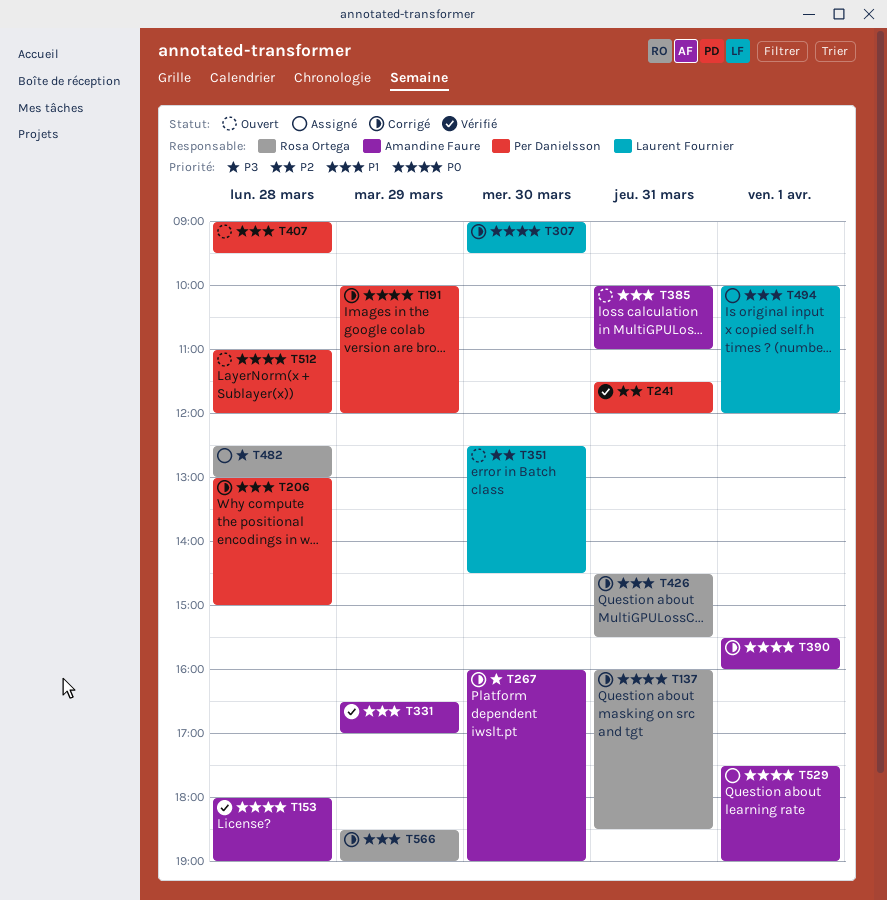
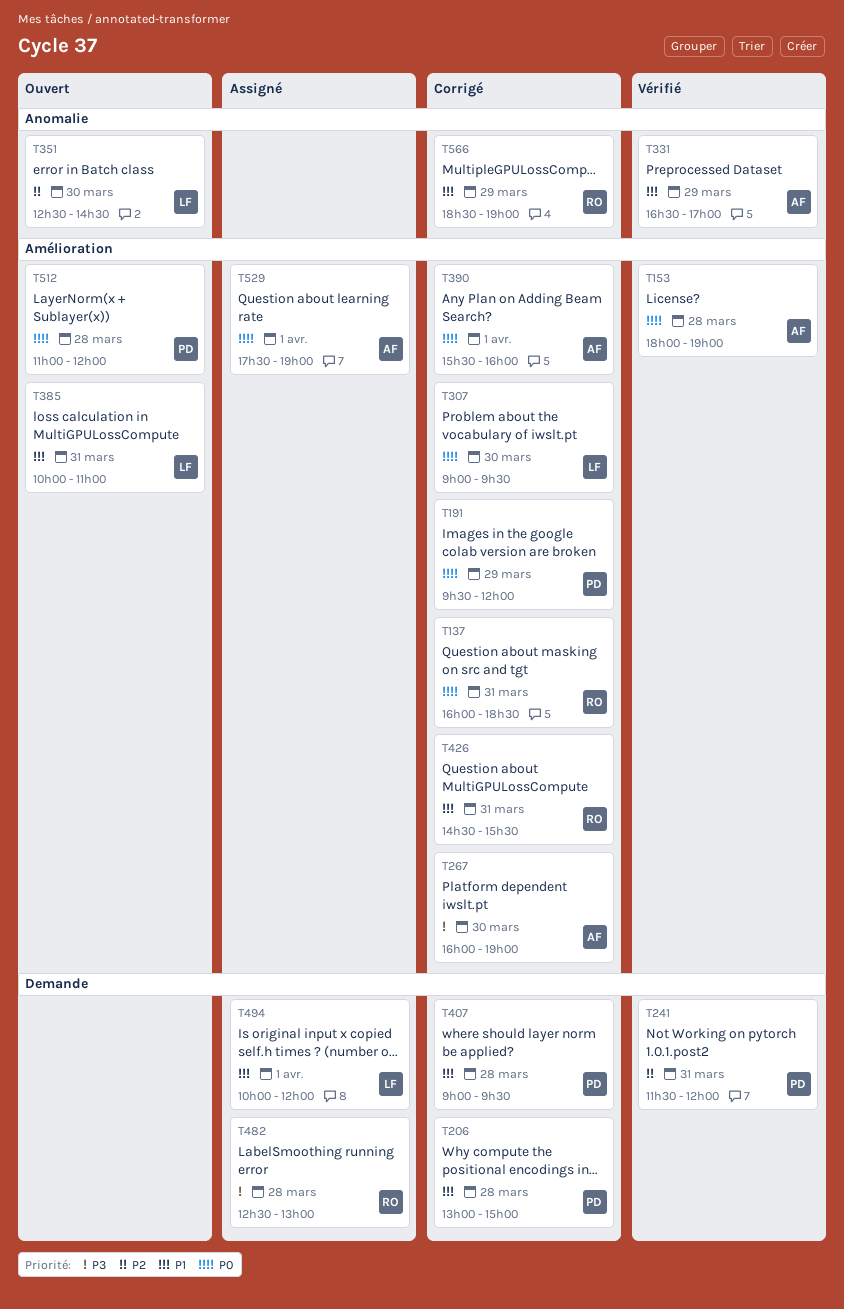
T191, begins: 10:00 -> 09:30
T385, owner: Amandine Faure -> Laurent Fournier
T407, status: Ouvert -> Corrigé

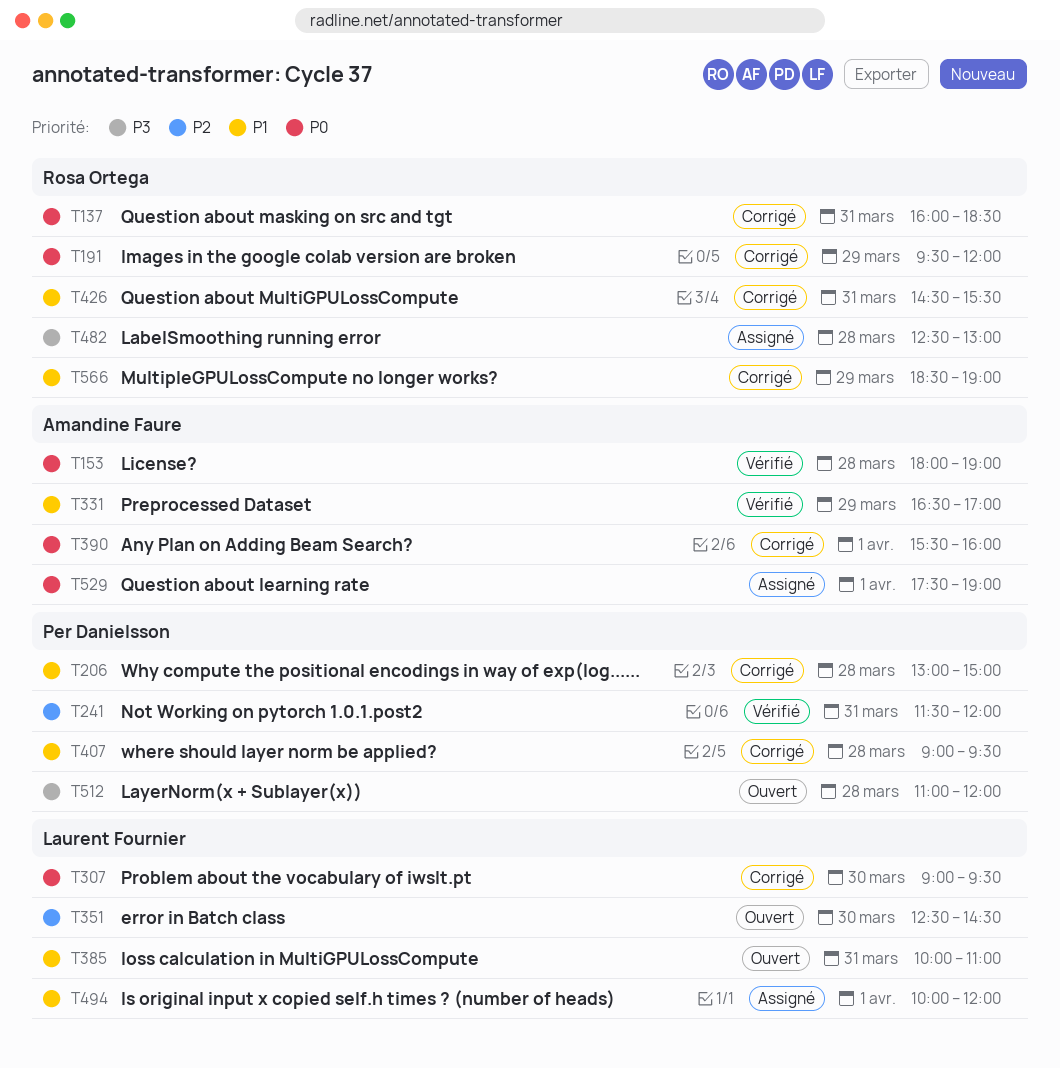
T191, owner: Per Danielsson -> Rosa Ortega
T267: present -> none
T512, priority: P0 -> P3

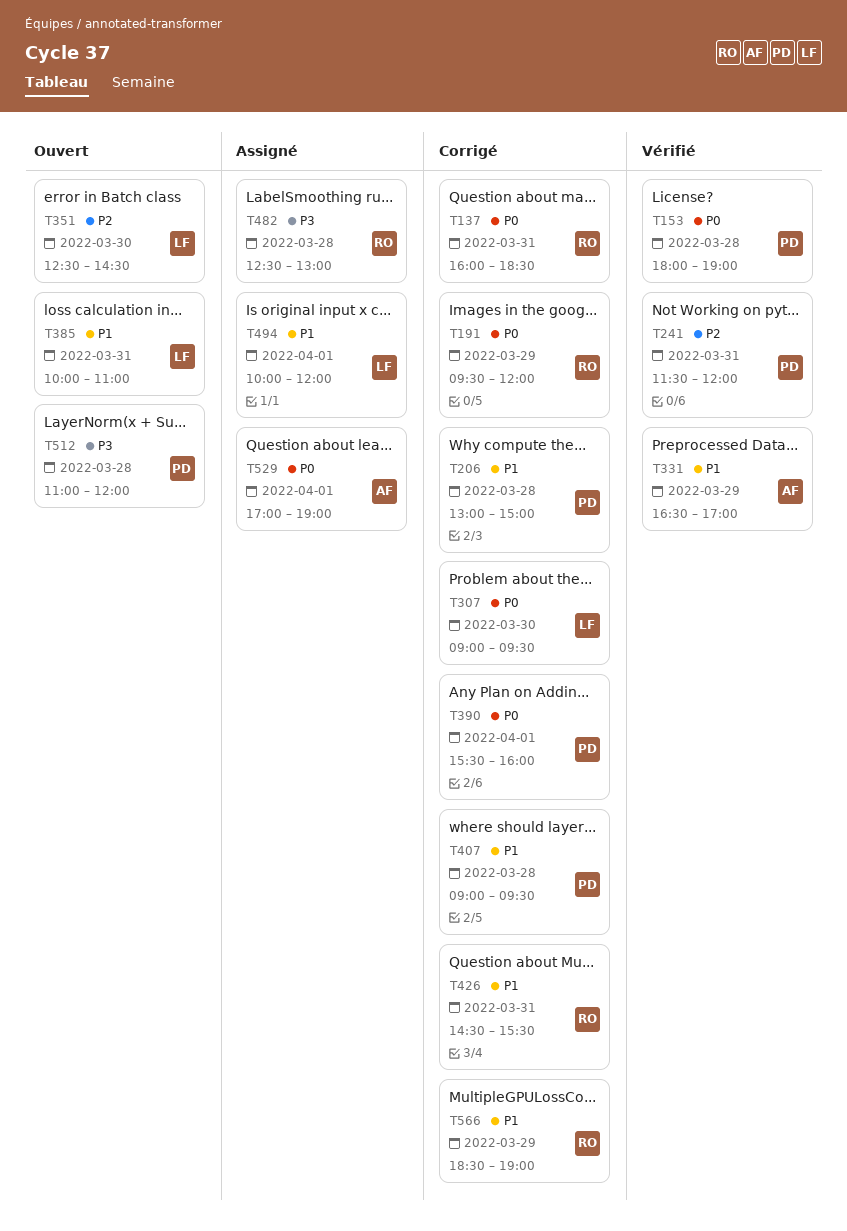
T153, owner: Amandine Faure -> Per Danielsson
T390, owner: Amandine Faure -> Per Danielsson
T529, begins: 17:30 -> 17:00

